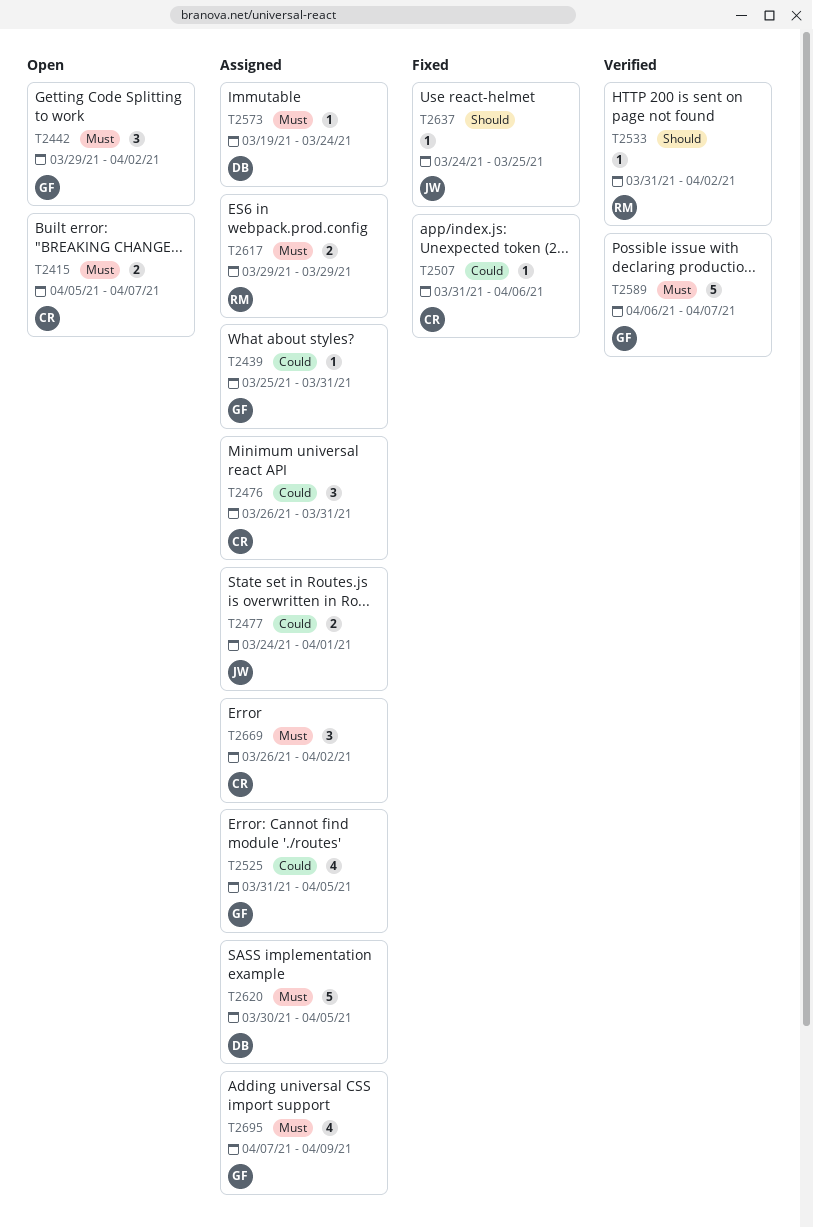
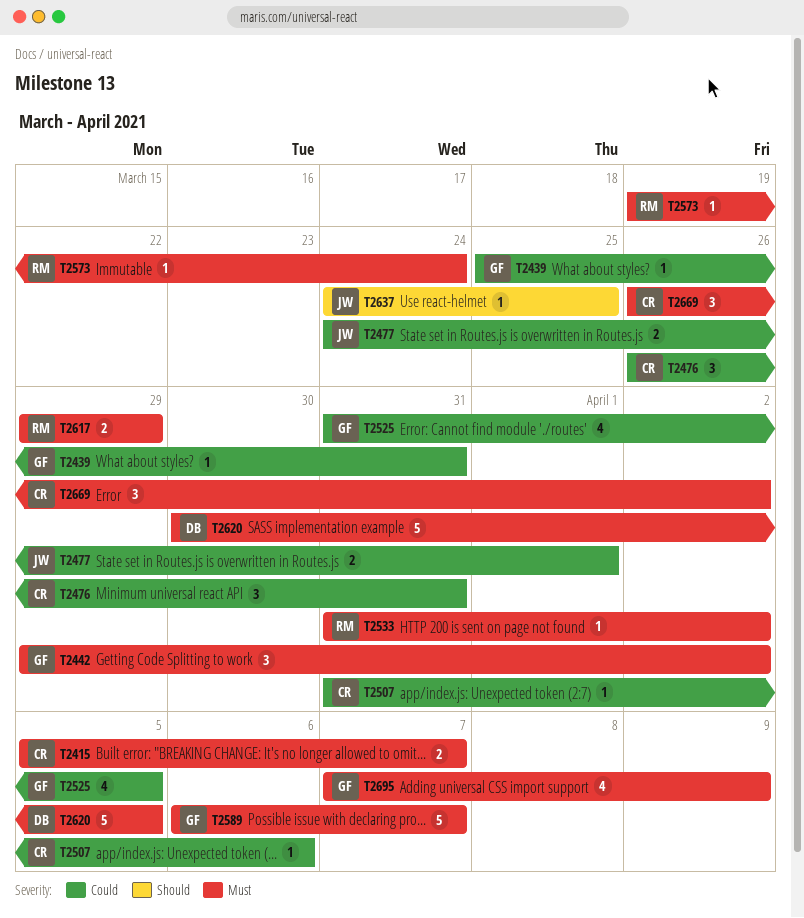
T2533, priority: Should -> Must
T2573, owner: DB -> RM

